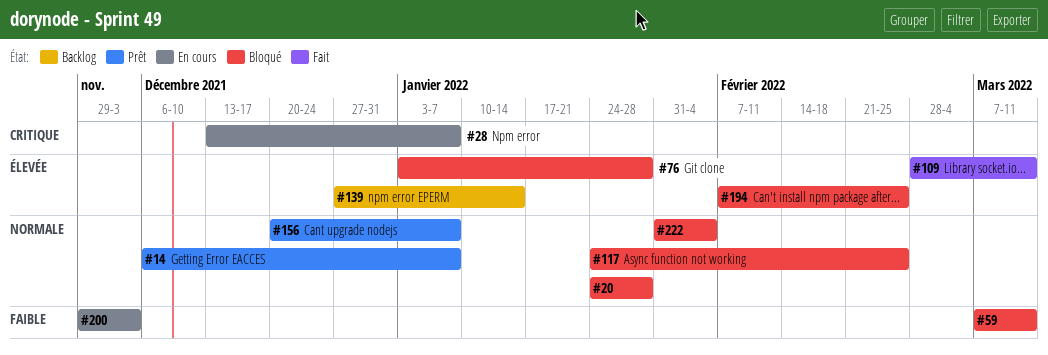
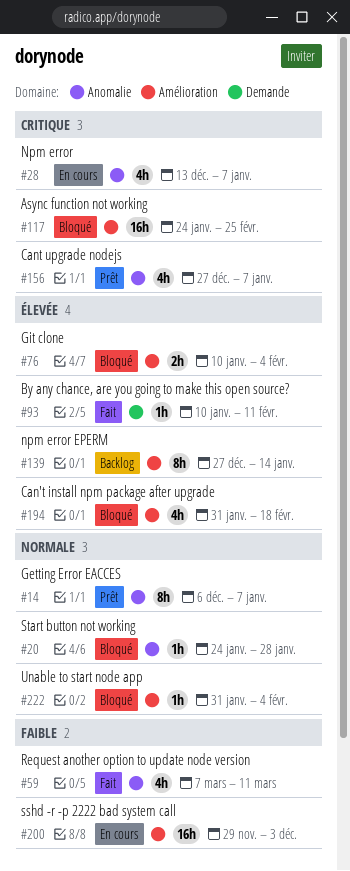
#59, status: Bloqué -> Fait
#76, start: Jan 3 -> Jan 10
#76, due: Jan 28 -> Feb 4
#93: none -> present
#109: present -> none
#117, priority: Normale -> Critique
#156, priority: Normale -> Critique
#156, start: Dec 20 -> Dec 27
#194, start: Feb 7 -> Jan 31
#194, due: Feb 25 -> Feb 18

